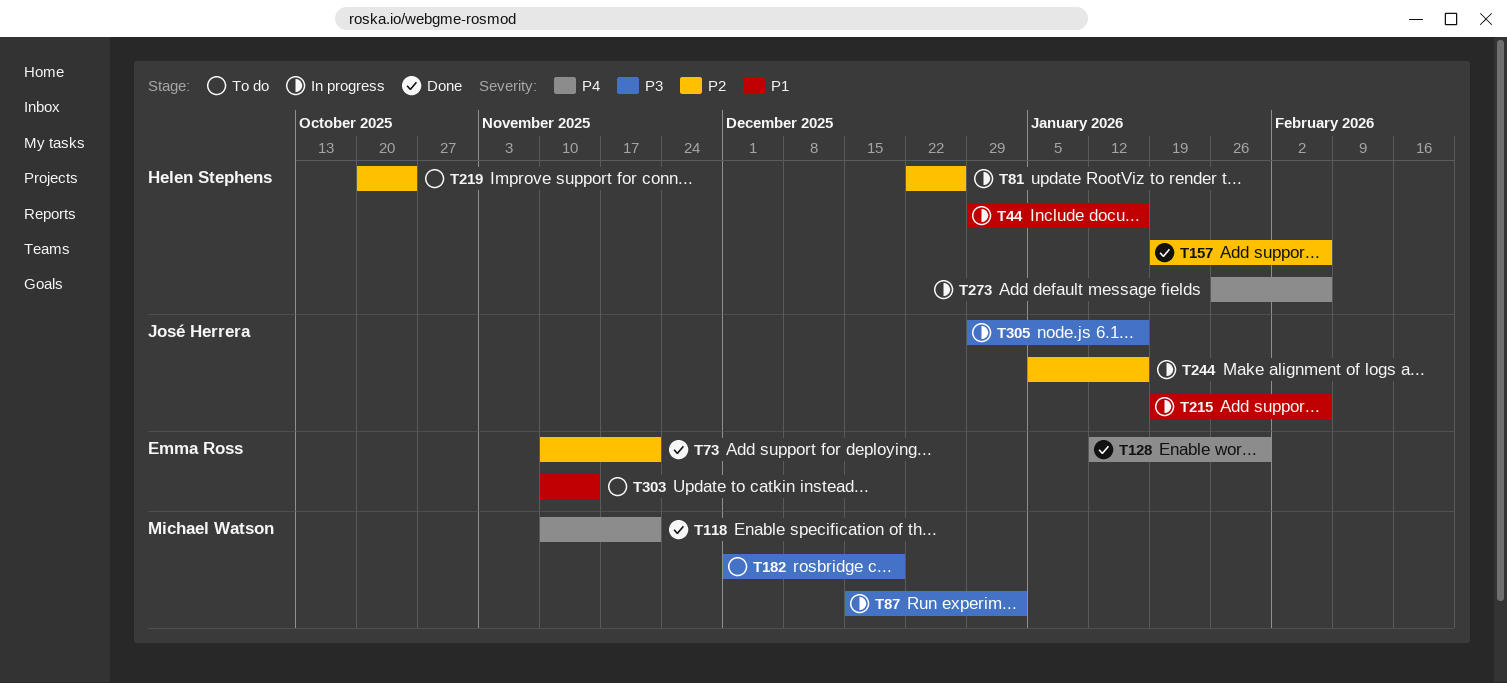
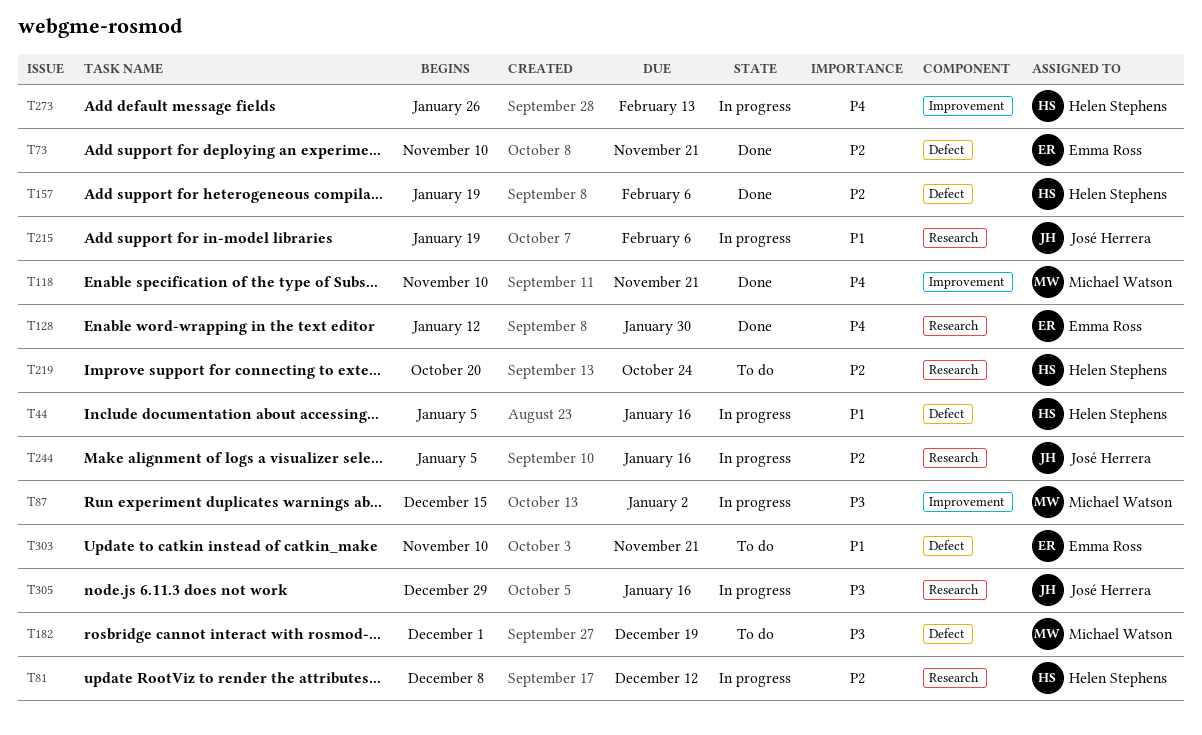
T44, start: Dec 29 -> Jan 5
T81, start: Dec 22 -> Dec 8
T81, due: Dec 26 -> Dec 12
T273, due: Feb 6 -> Feb 13
T303, due: Nov 14 -> Nov 21

